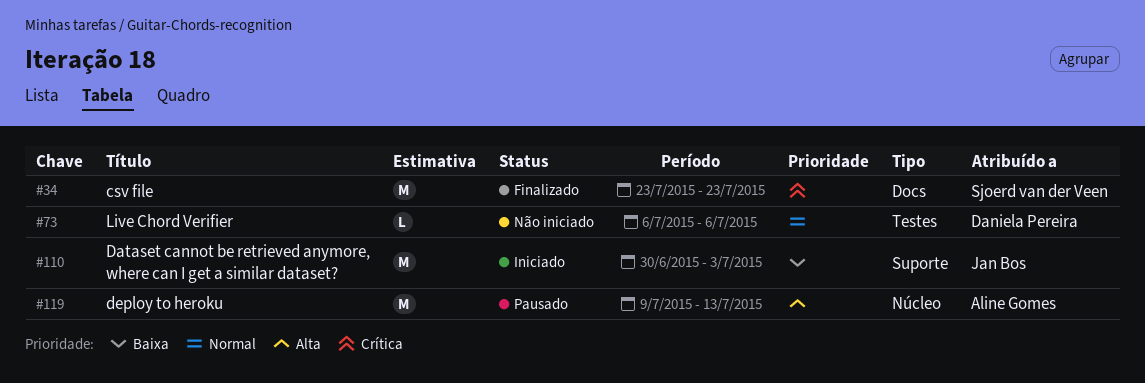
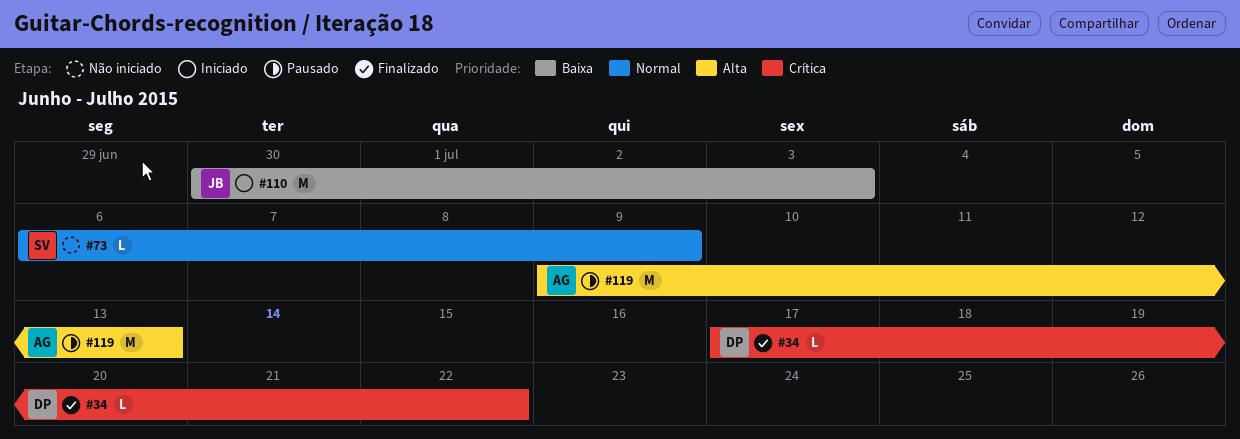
#34, owner: Sjoerd van der Veen -> Daniela Pereira
#34, estimate: M -> L
#34, start: Jul 23 -> Jul 17
#34, due: Jul 23 -> Jul 22
#73, owner: Daniela Pereira -> Sjoerd van der Veen
#73, due: Jul 6 -> Jul 9

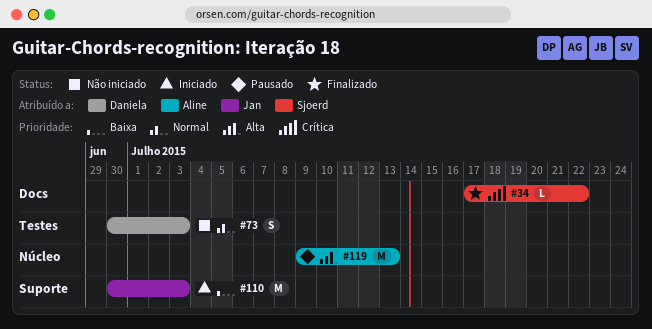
#34, owner: Daniela -> Sjoerd
#73, owner: Sjoerd -> Daniela
#73, estimate: L -> S
#73, start: Jul 6 -> Jun 30
#73, due: Jul 9 -> Jul 3

